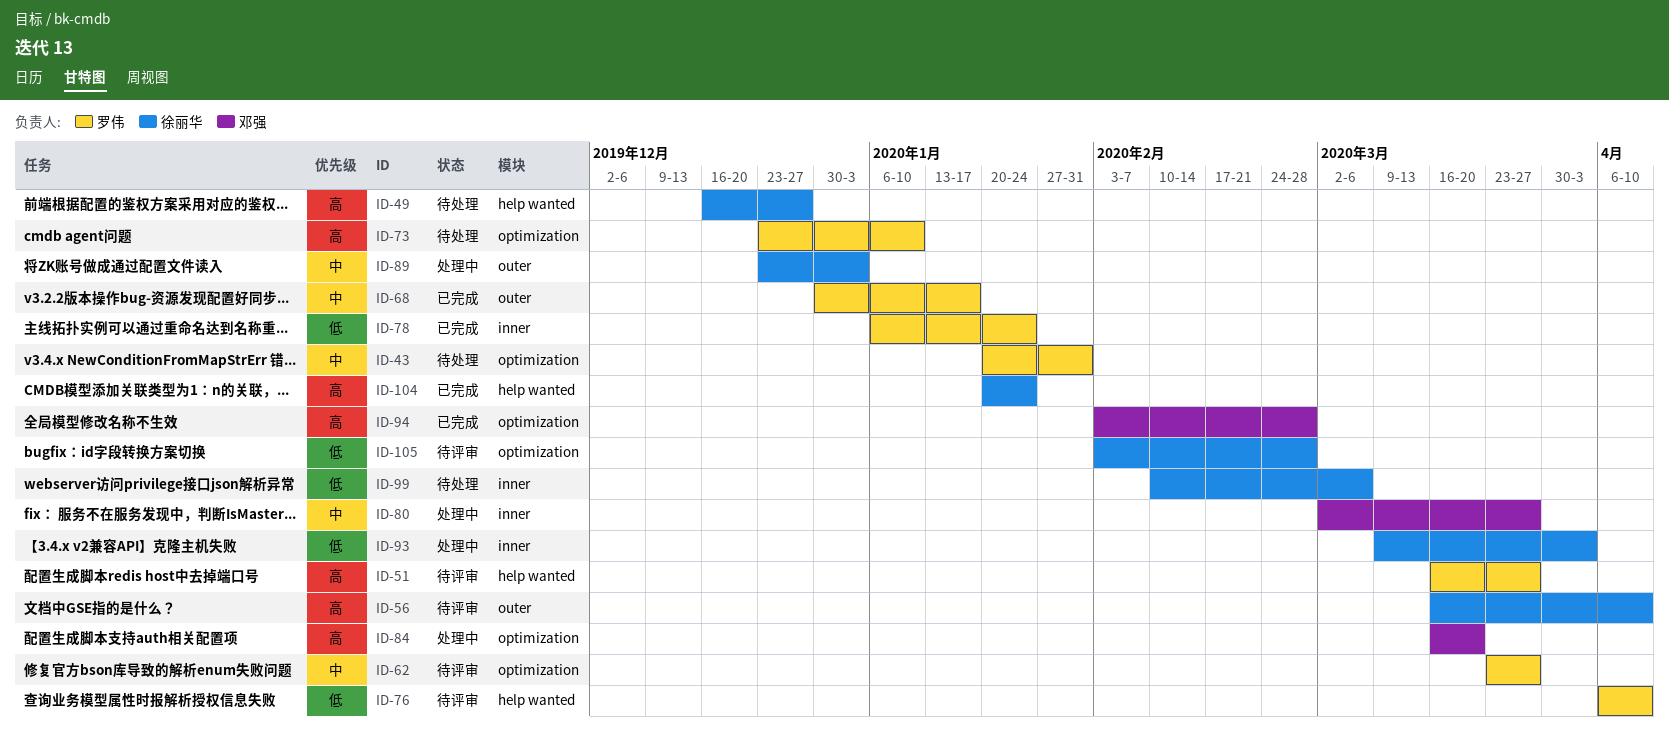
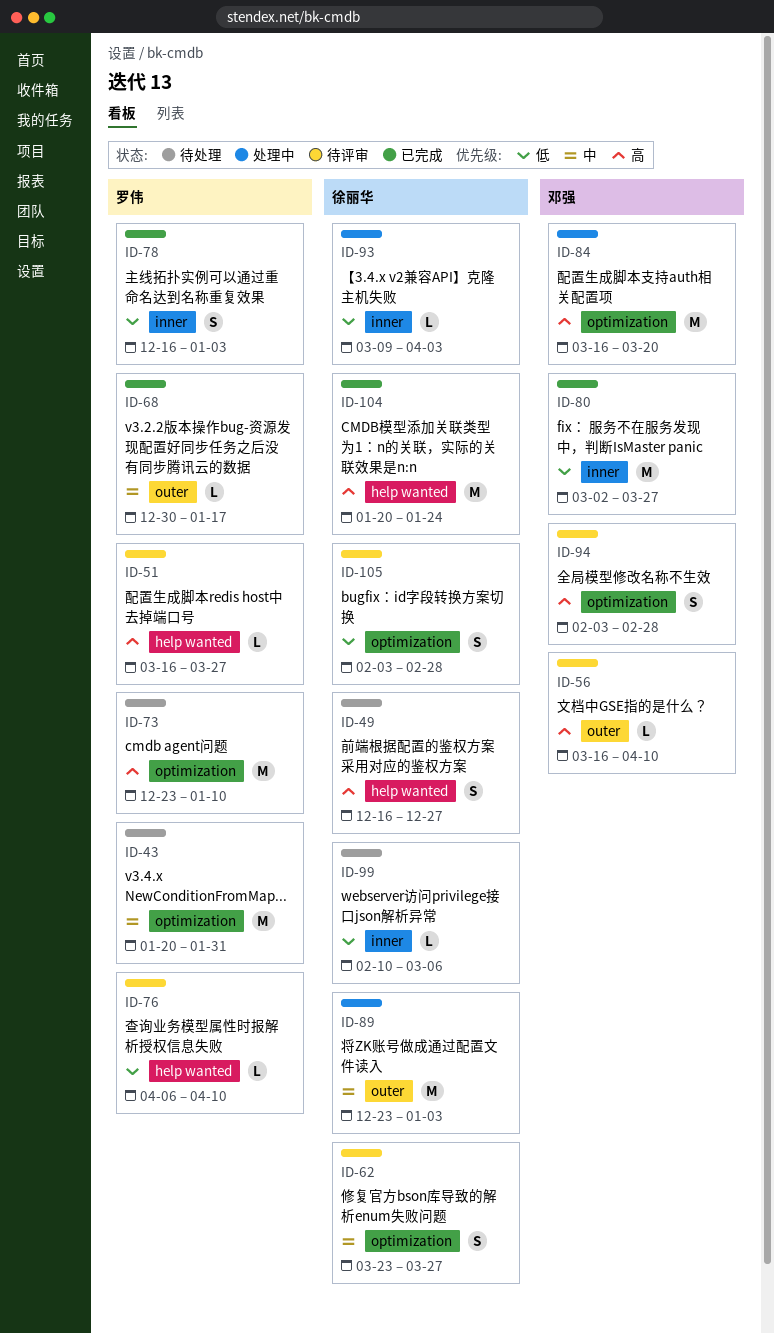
ID-56, owner: 徐丽华 -> 邓强
ID-62, owner: 罗伟 -> 徐丽华
ID-78, start: Jan 6 -> Dec 16
ID-78, due: Jan 24 -> Jan 3
ID-80, status: 处理中 -> 已完成
ID-80, priority: 中 -> 低
ID-94, status: 已完成 -> 待评审

